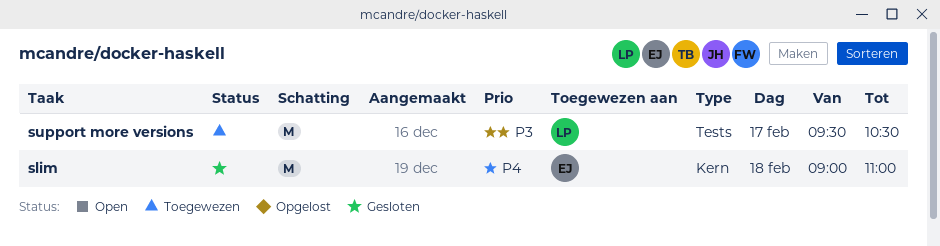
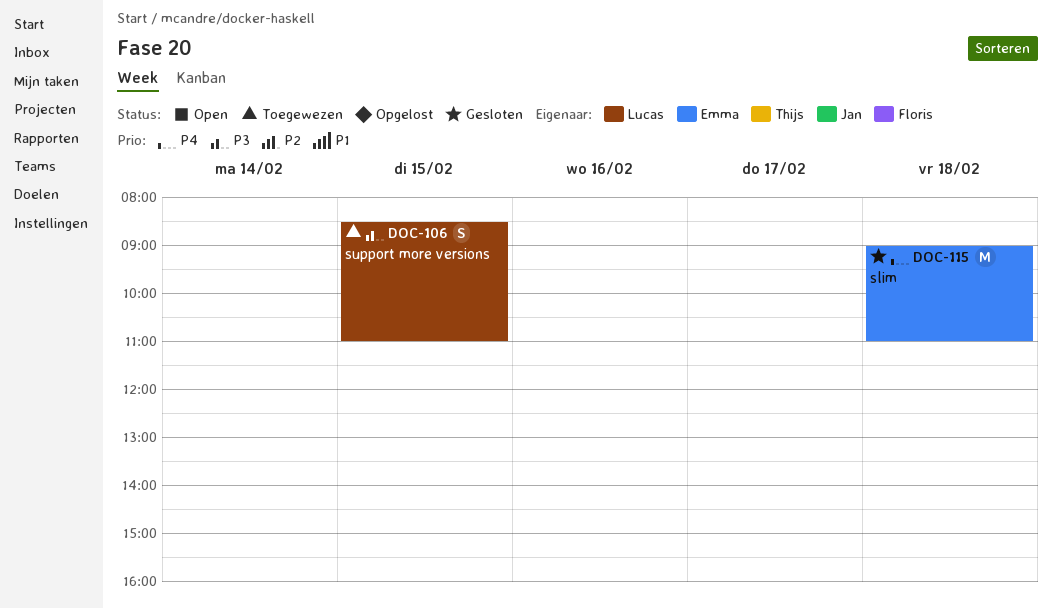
support more versions, estimate: M -> S
support more versions, day: Feb 17 -> Feb 15
support more versions, begins: 09:30 -> 08:30
support more versions, ends: 10:30 -> 11:00

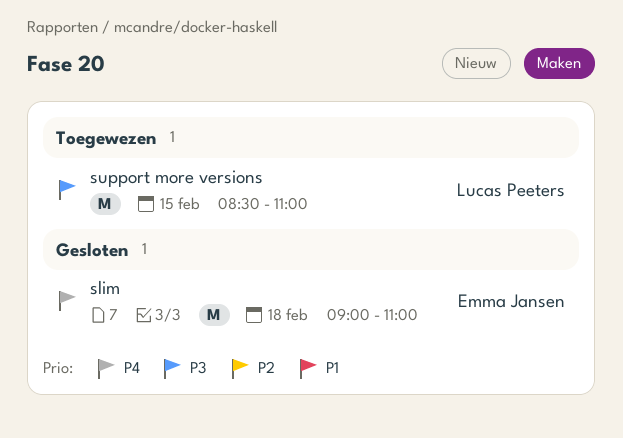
support more versions, estimate: S -> M

